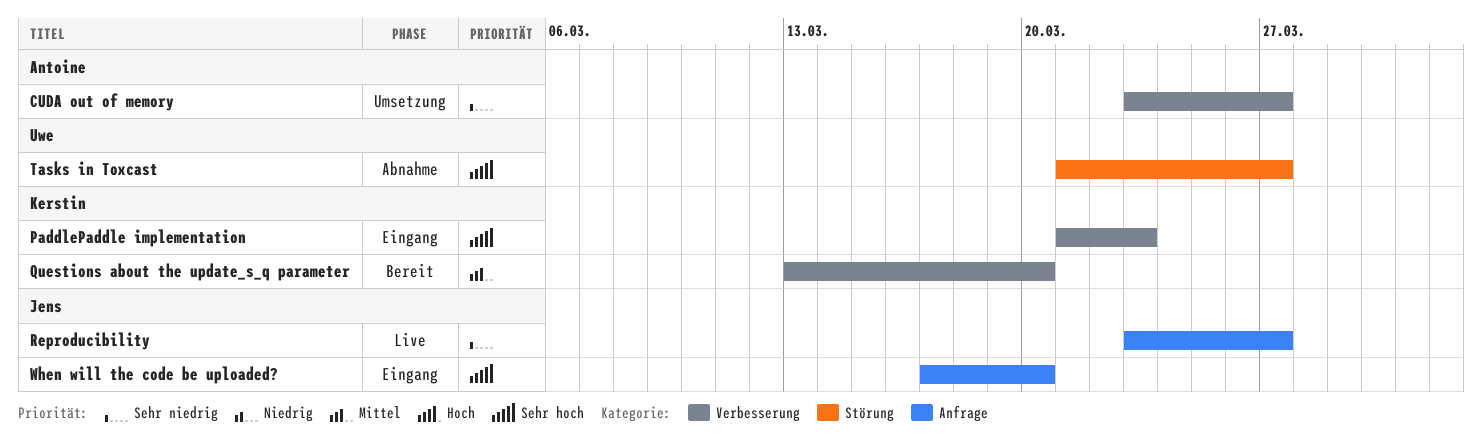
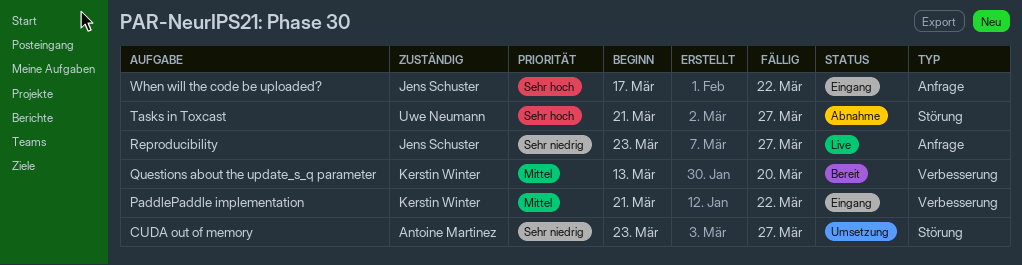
CUDA out of memory, label: Verbesserung -> Störung
PaddlePaddle implementation, priority: Sehr hoch -> Mittel
PaddlePaddle implementation, due: Mar 23 -> Mar 22
When will the code be uploaded?, due: Mar 20 -> Mar 22

